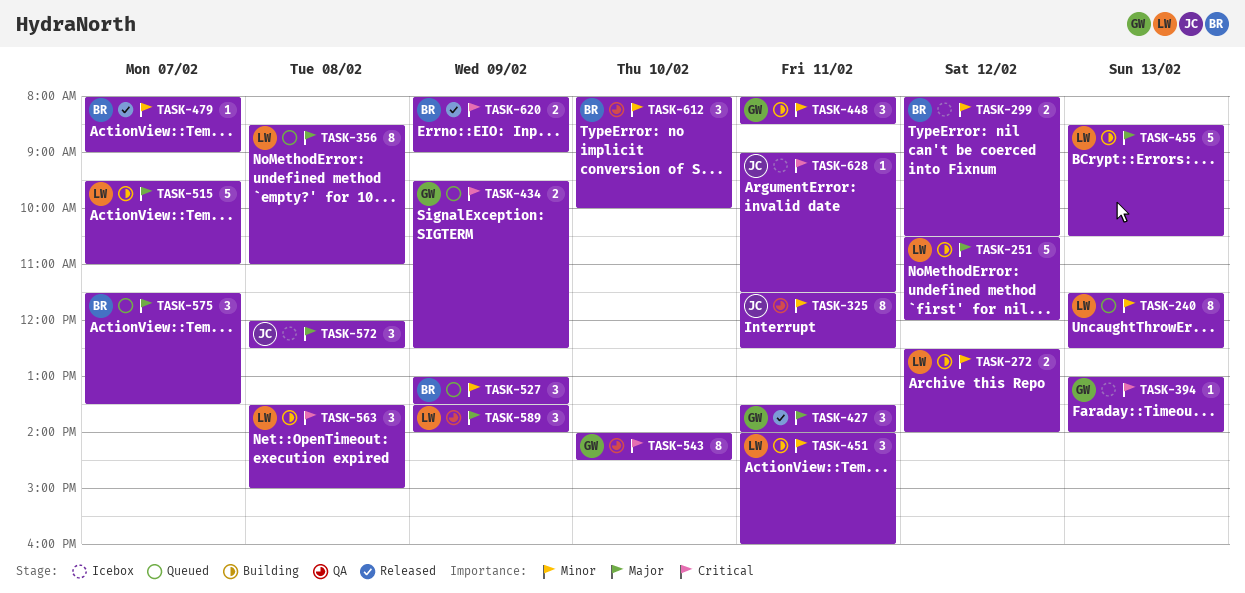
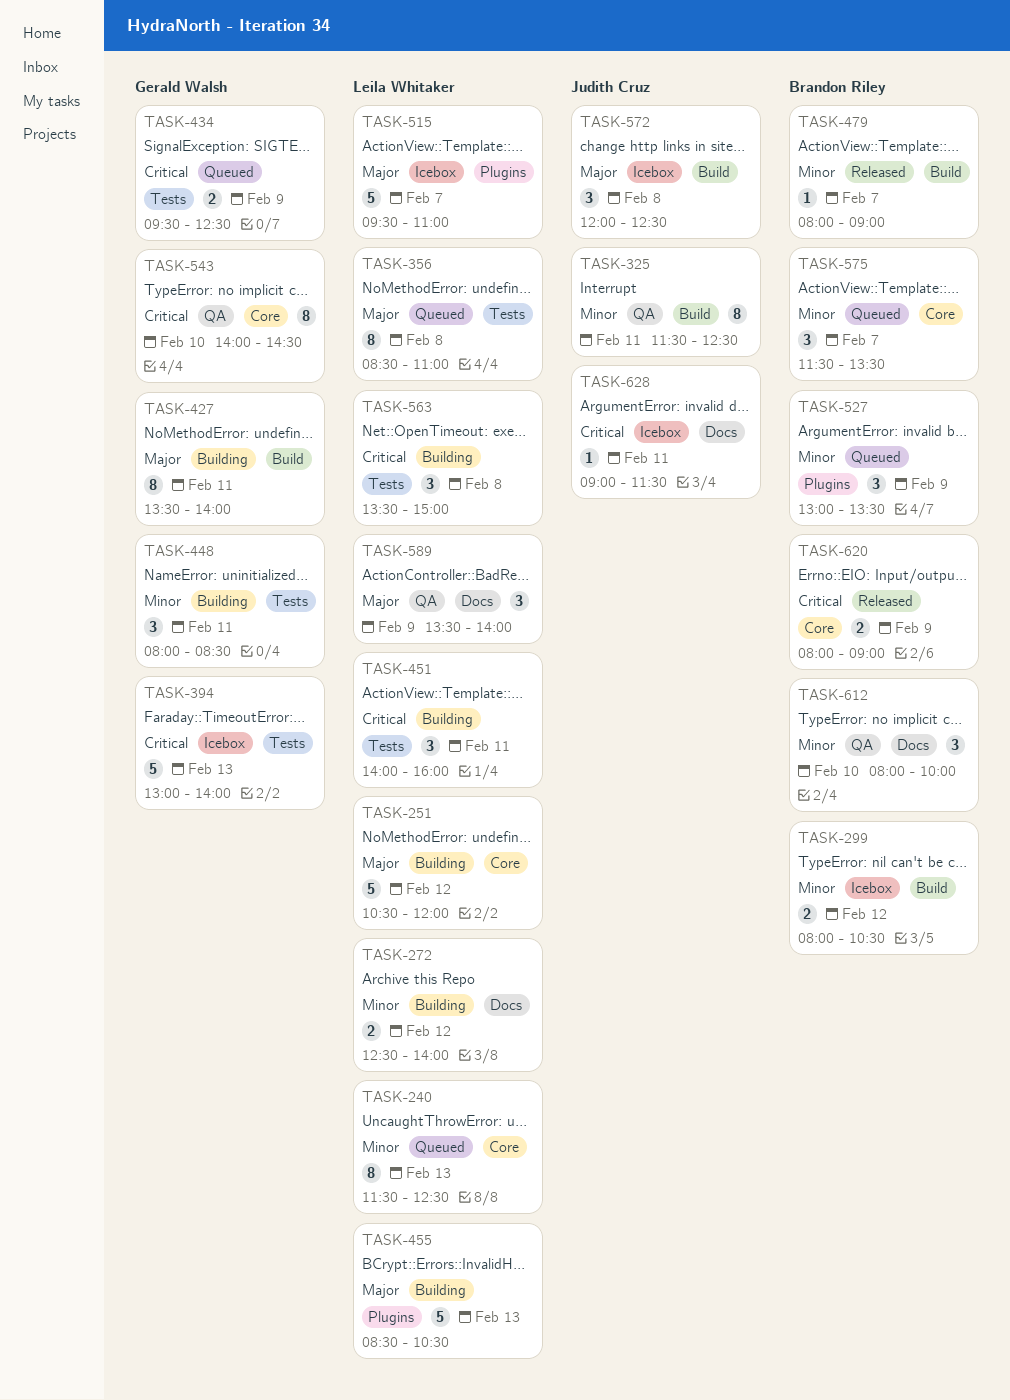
TASK-394, estimate: 1 -> 5
TASK-427, status: Released -> Building
TASK-427, estimate: 3 -> 8
TASK-451, priority: Minor -> Critical
TASK-515, status: Building -> Icebox
TASK-575, priority: Major -> Minor

